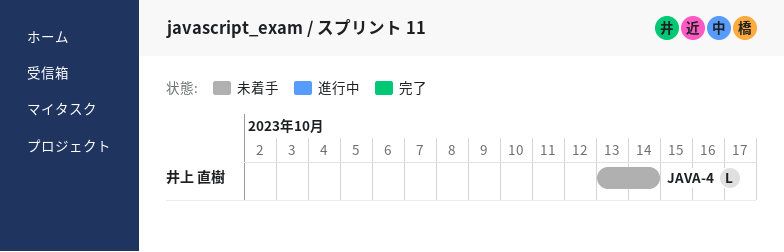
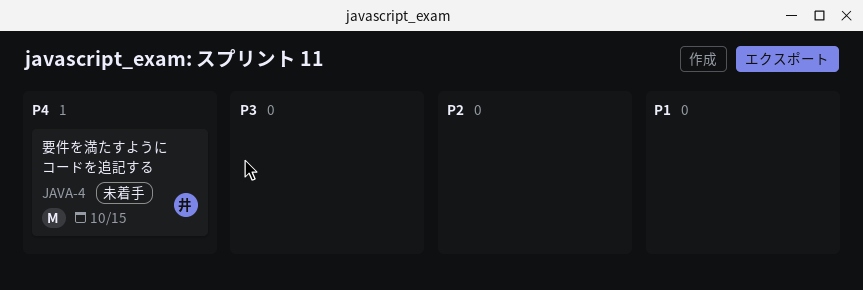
JAVA-4, estimate: L -> M
JAVA-4, due: Oct 14 -> Oct 15

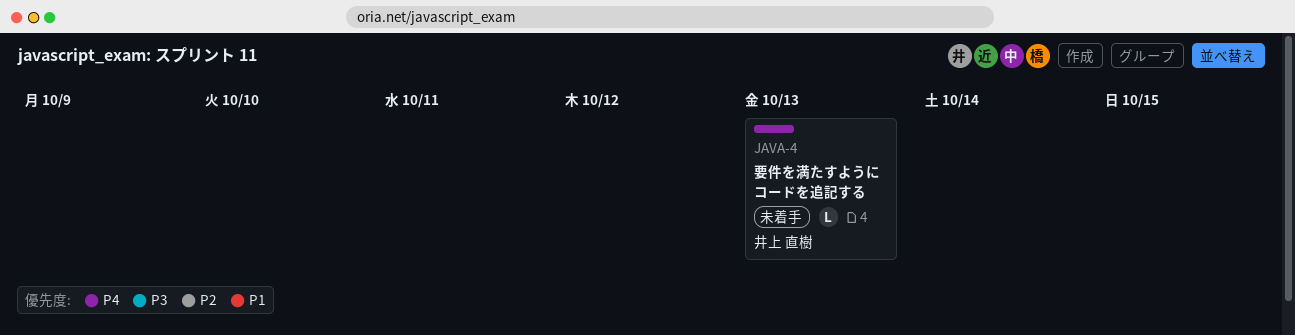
JAVA-4, estimate: M -> L
JAVA-4, due: Oct 15 -> Oct 13

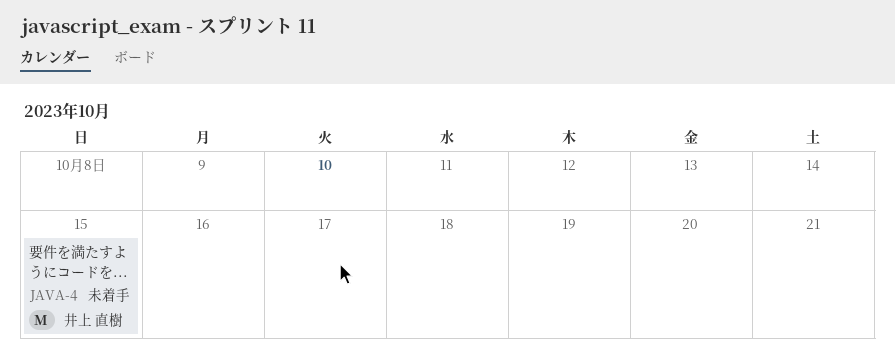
JAVA-4, estimate: L -> M
JAVA-4, due: Oct 13 -> Oct 15

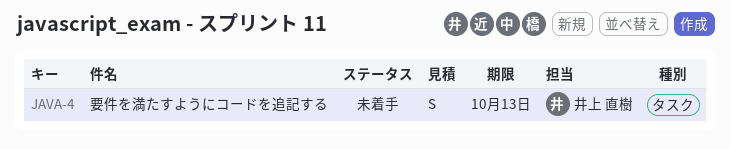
JAVA-4, estimate: M -> S
JAVA-4, due: Oct 15 -> Oct 13

